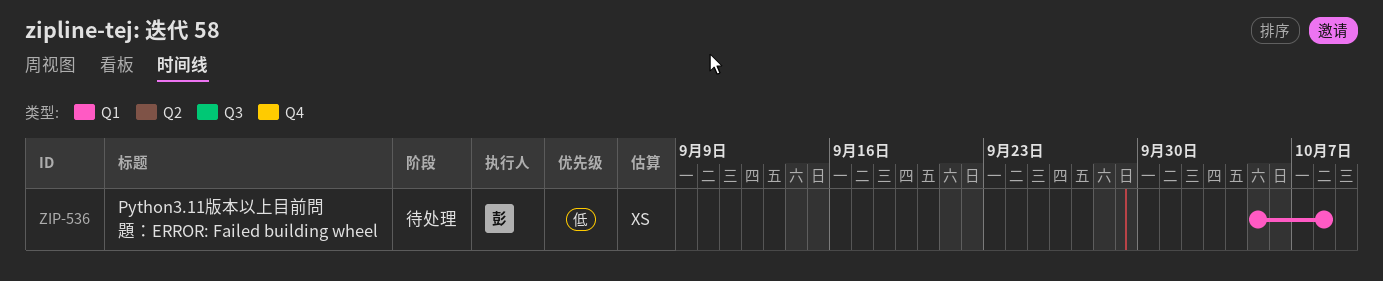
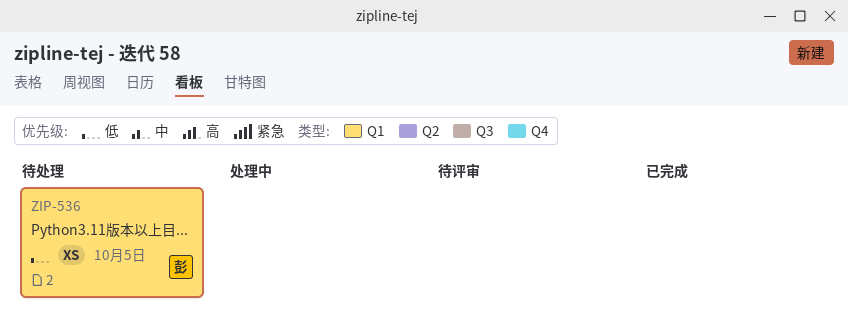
ZIP-536, due: Oct 8 -> Oct 5

